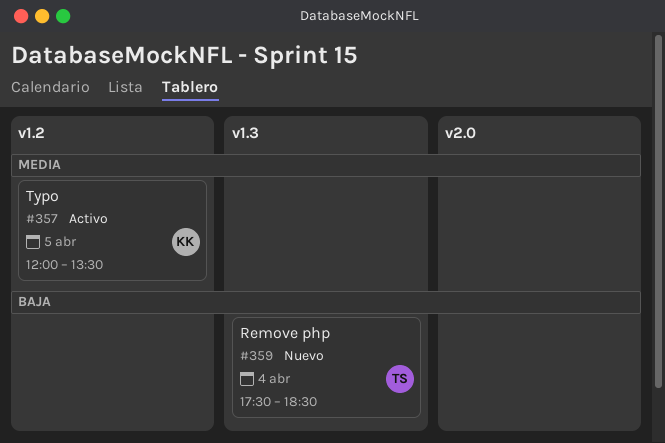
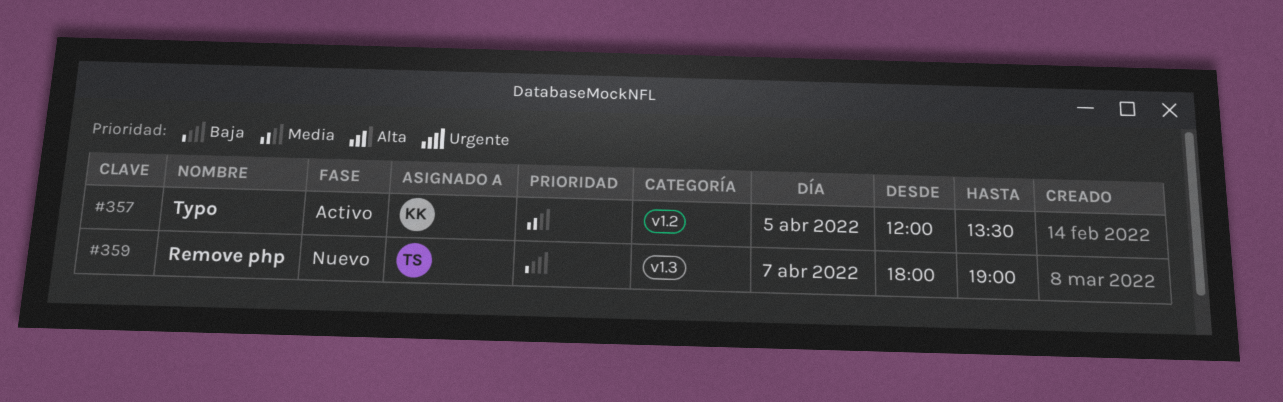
#359, day: Apr 4 -> Apr 7
#359, begins: 17:30 -> 18:00
#359, ends: 18:30 -> 19:00

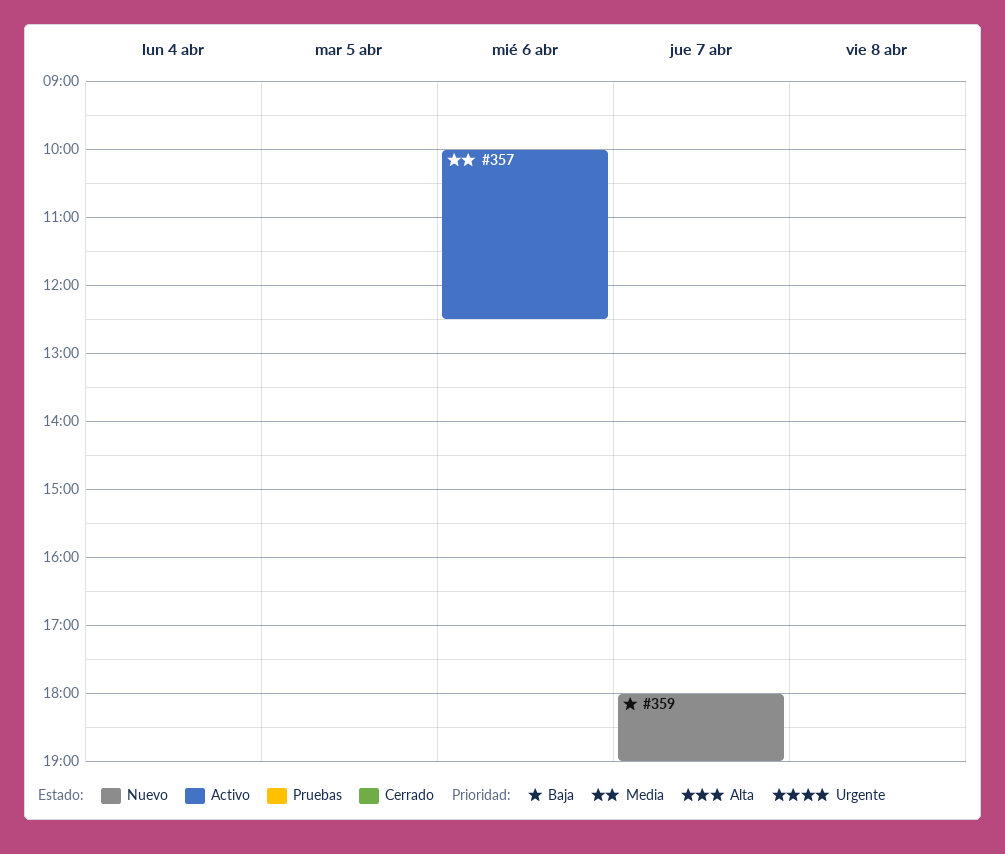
#357, day: Apr 5 -> Apr 6
#357, begins: 12:00 -> 10:00
#357, ends: 13:30 -> 12:30

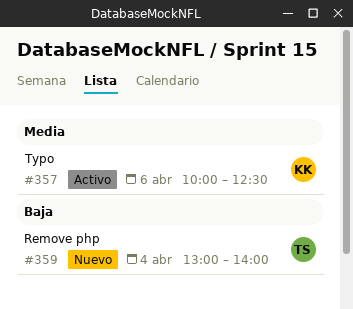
#359, day: Apr 7 -> Apr 4
#359, begins: 18:00 -> 13:00
#359, ends: 19:00 -> 14:00

